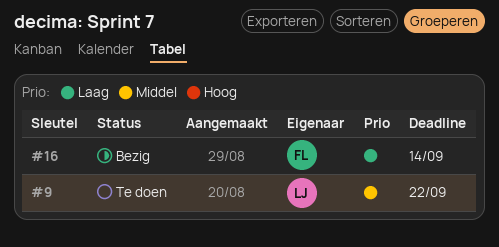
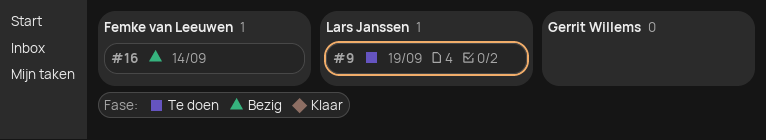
#9, due: Sep 22 -> Sep 19

